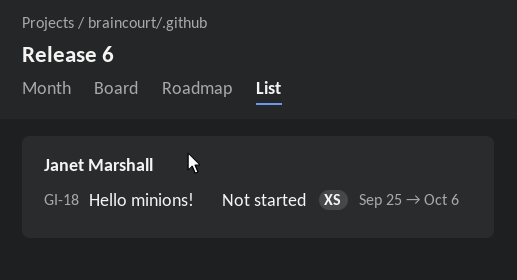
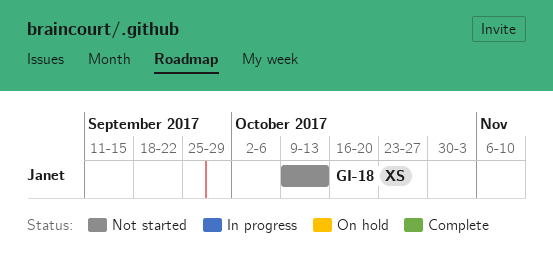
GI-18, start: Sep 25 -> Oct 9
GI-18, due: Oct 6 -> Oct 13

